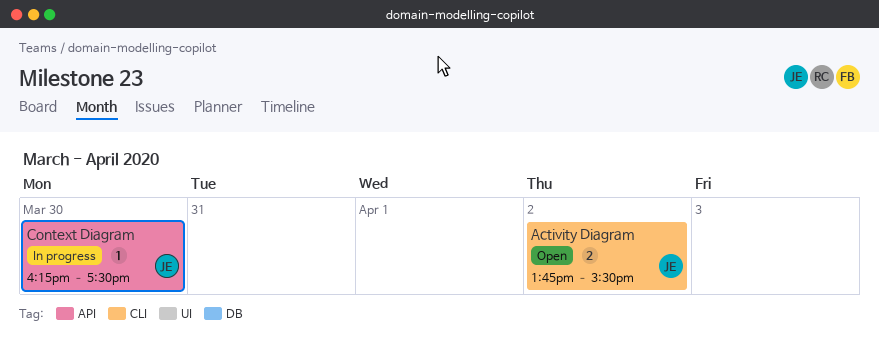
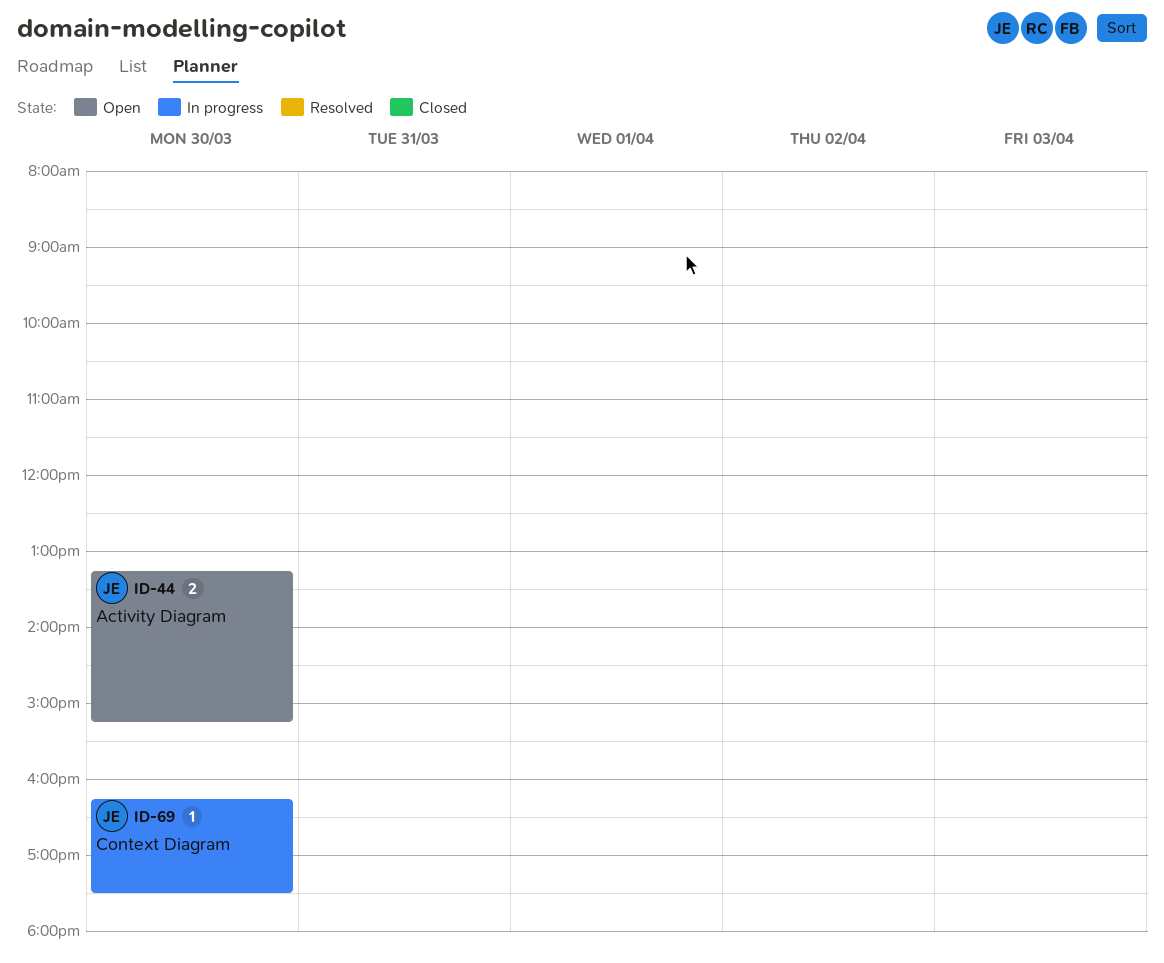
Activity Diagram, day: Apr 2 -> Mar 30
Activity Diagram, begins: 13:45 -> 13:15
Activity Diagram, ends: 15:30 -> 15:15

